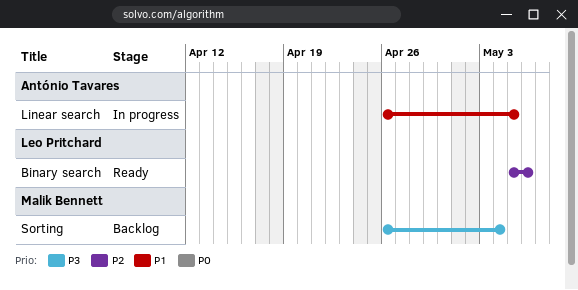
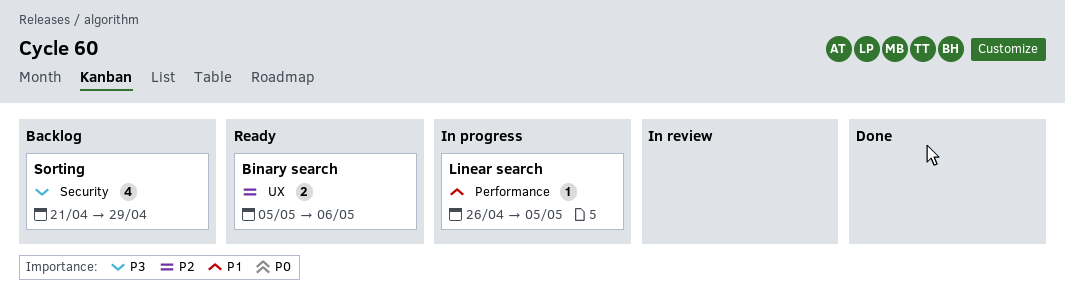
Sorting, start: Apr 26 -> Apr 21
Sorting, due: May 4 -> Apr 29

